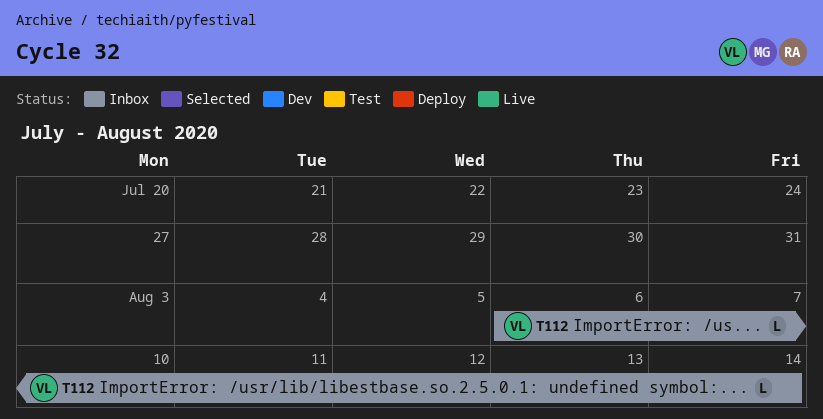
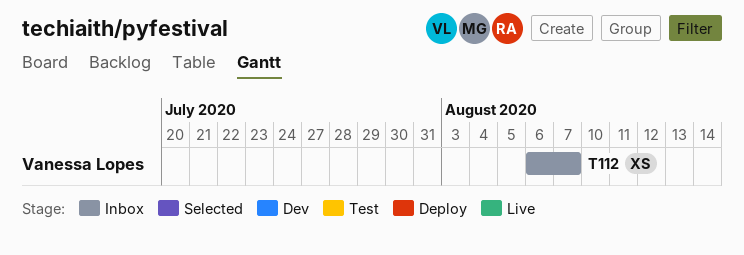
T112, estimate: L -> XS
T112, due: Aug 14 -> Aug 7

